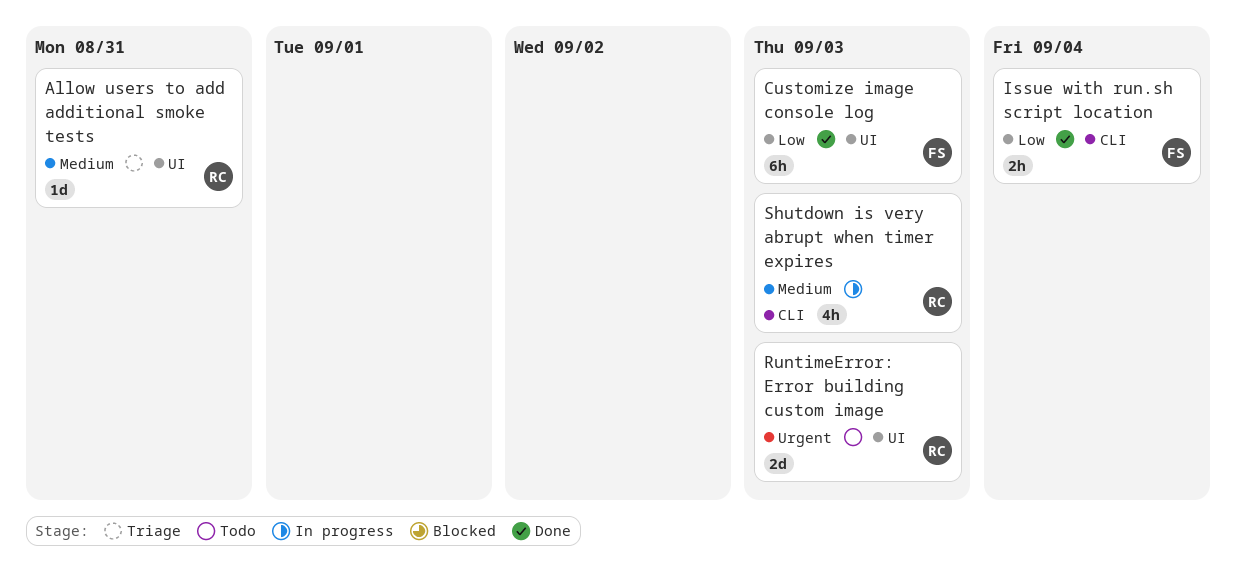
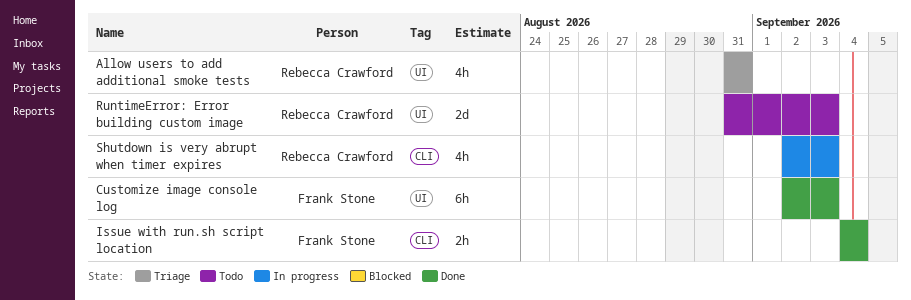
Allow users to add additional smoke tests, estimate: 1d -> 4h

